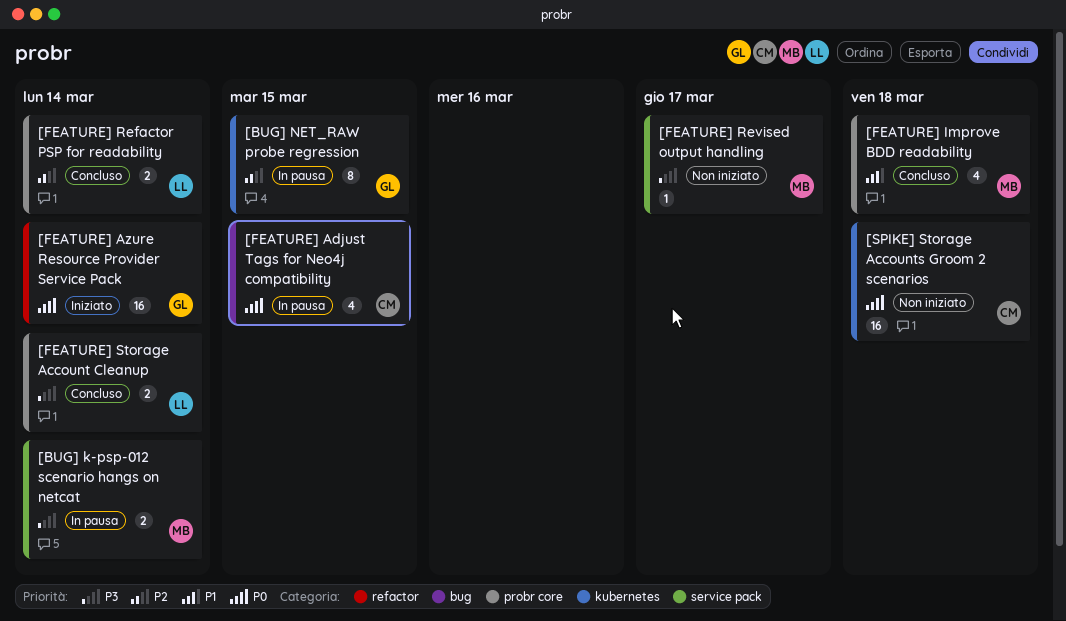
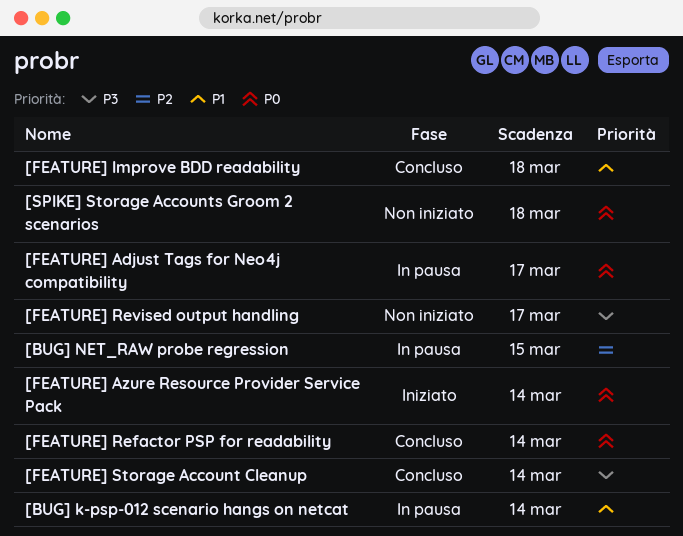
[BUG] k-psp-012 scenario hangs on netcat, priority: P3 -> P1
[FEATURE] Adjust Tags for Neo4j compatibility, due: Mar 15 -> Mar 17
[FEATURE] Refactor PSP for readability, priority: P2 -> P0

